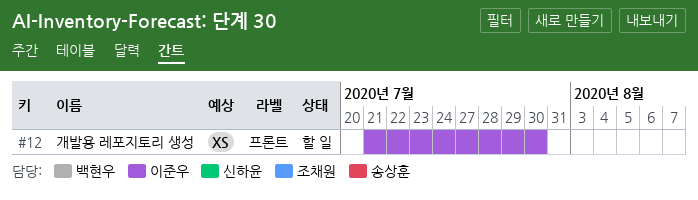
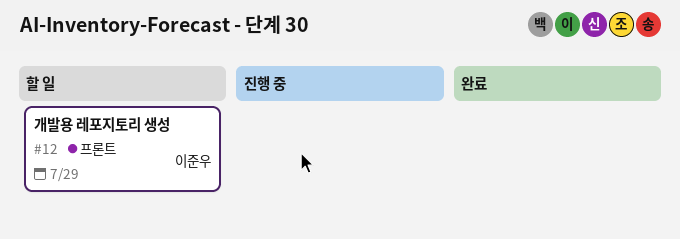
#12, due: Jul 30 -> Jul 29

